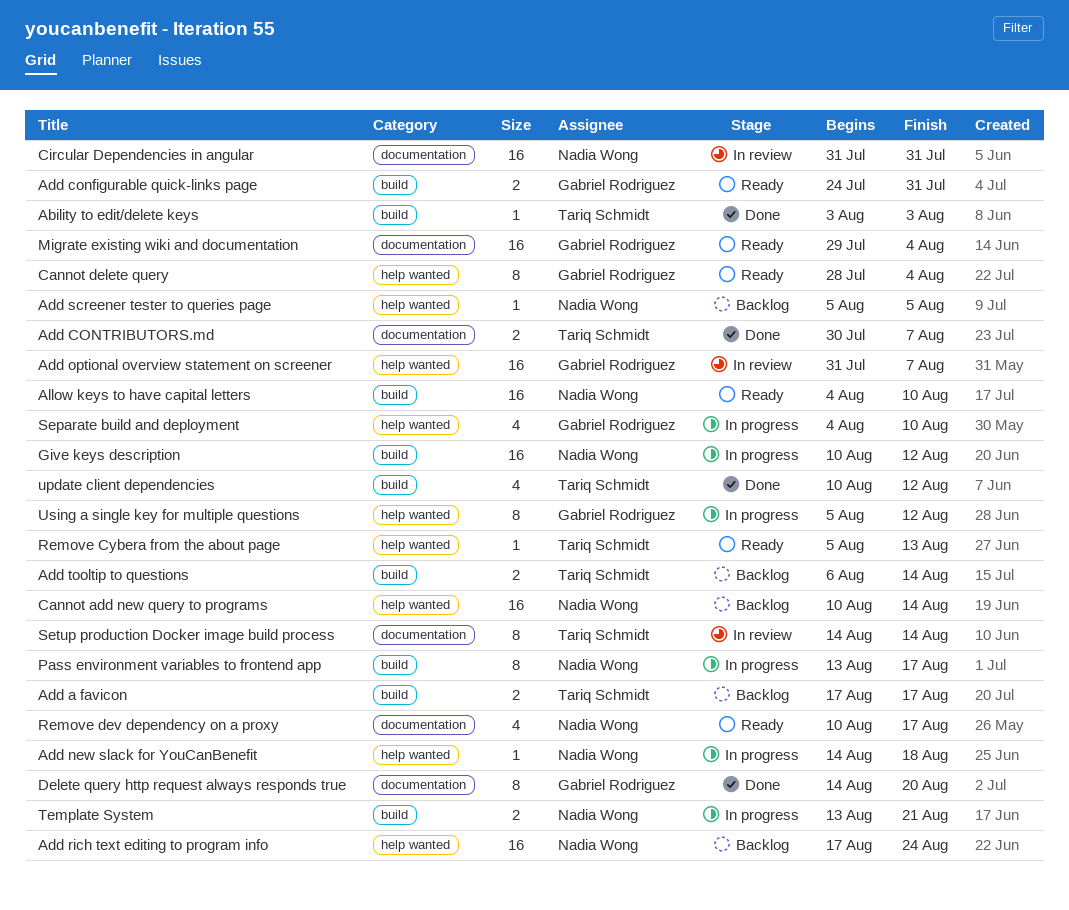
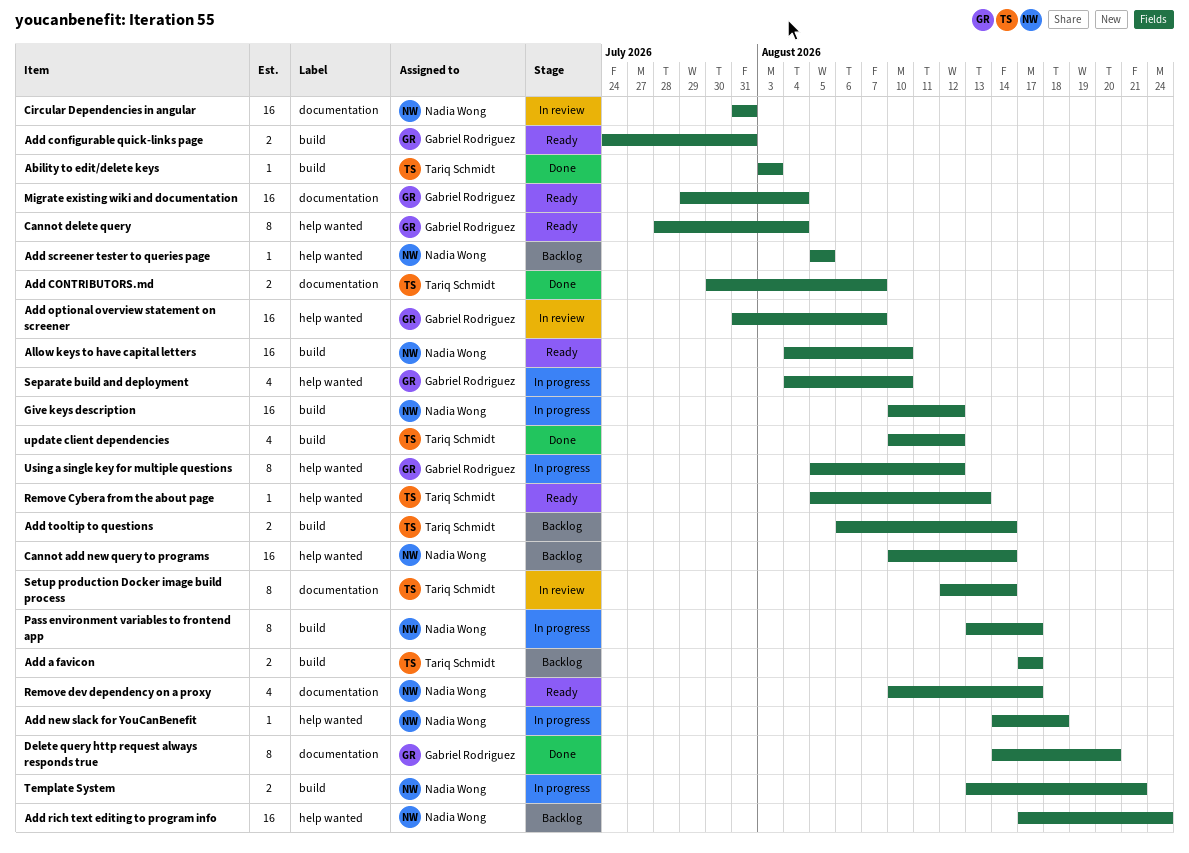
Setup production Docker image build process, start: Aug 14 -> Aug 12

